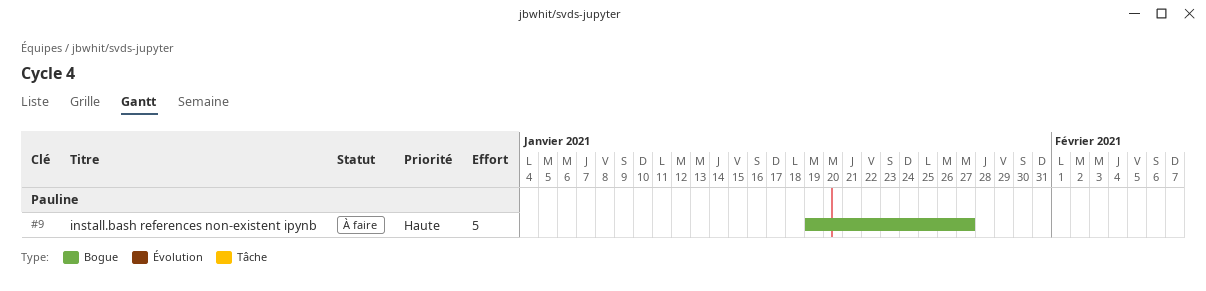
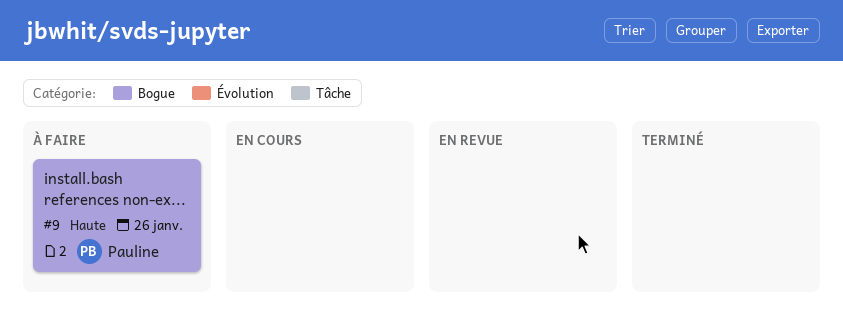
#9, due: Jan 27 -> Jan 26

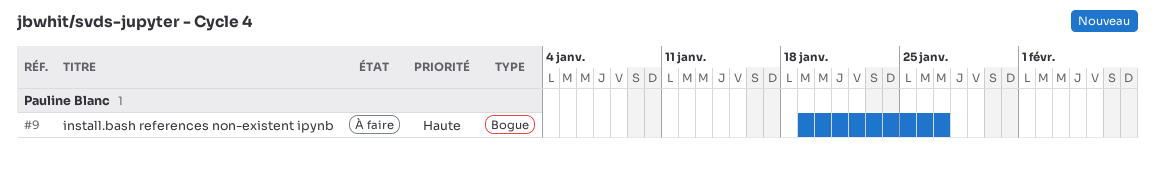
#9, due: Jan 26 -> Jan 27

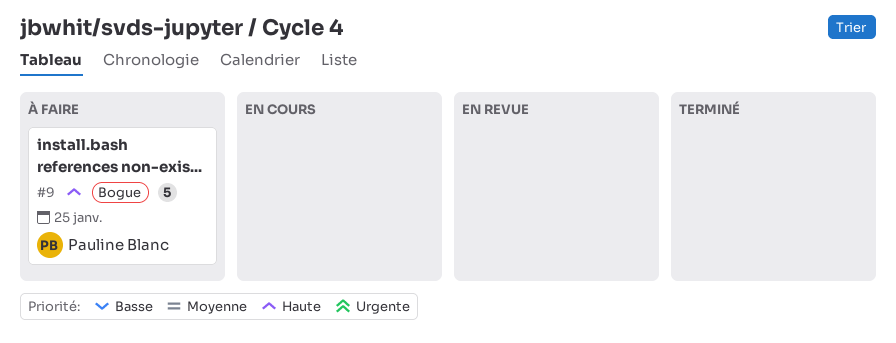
#9, due: Jan 27 -> Jan 25

